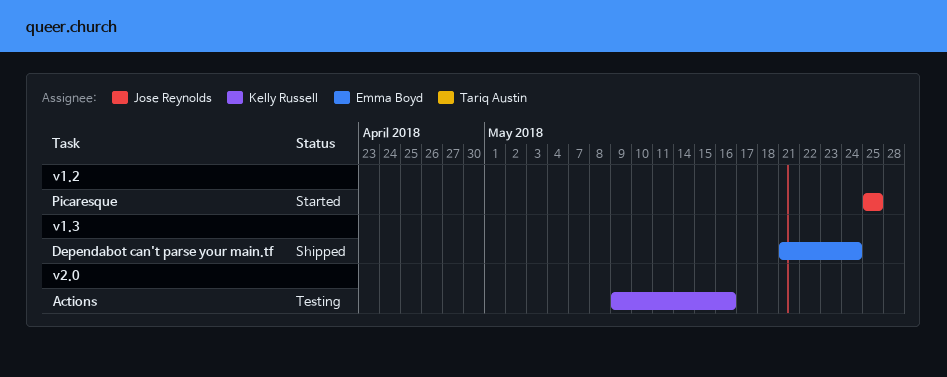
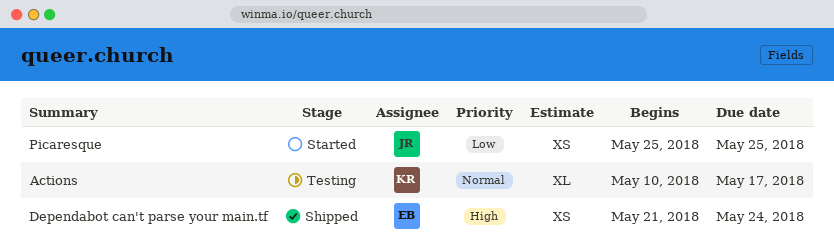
Actions, start: May 9 -> May 10
Actions, due: May 16 -> May 17

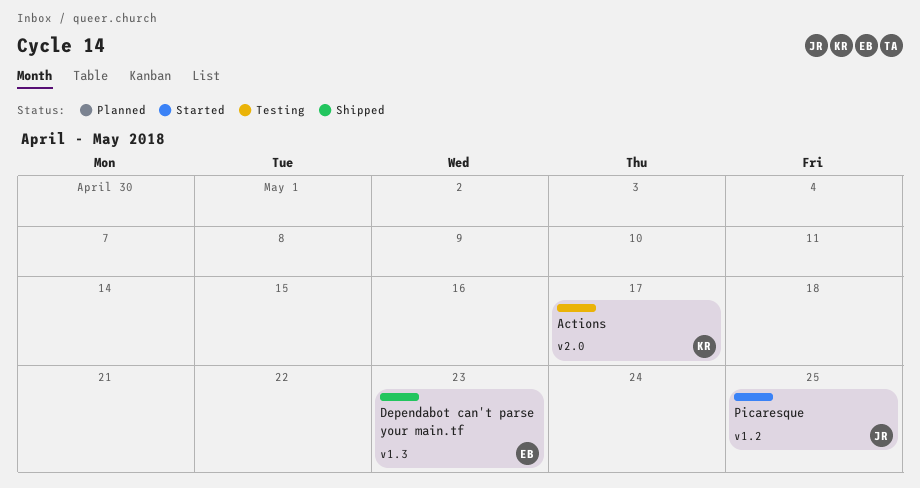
Dependabot can't parse your main.tf, due: May 24 -> May 23

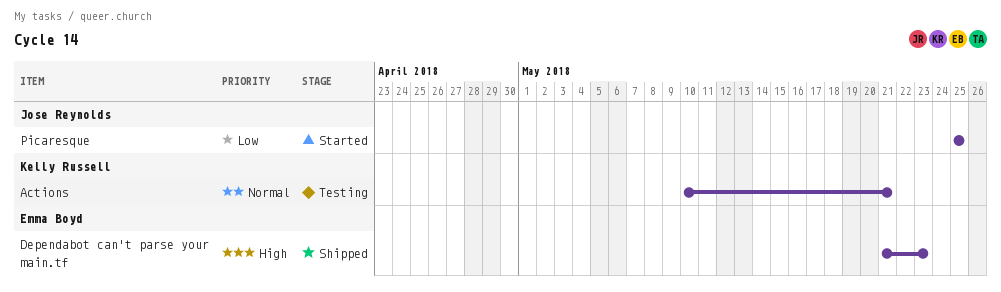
Actions, due: May 17 -> May 21

